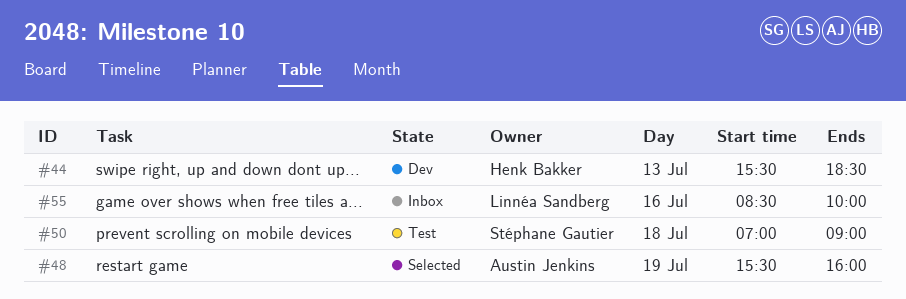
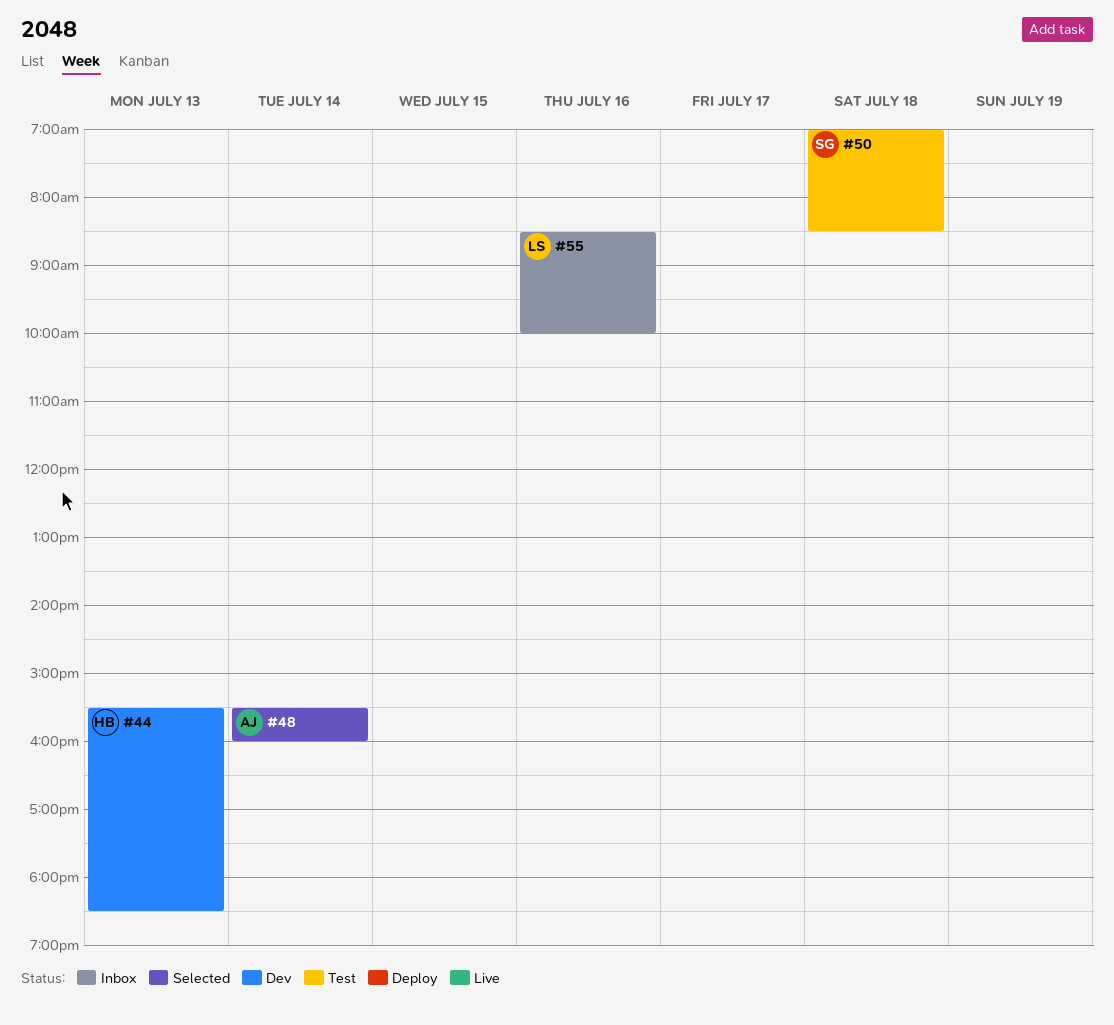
#48, day: Jul 19 -> Jul 14
#50, ends: 09:00 -> 08:30

